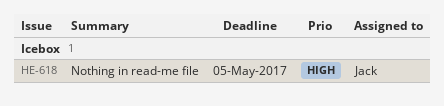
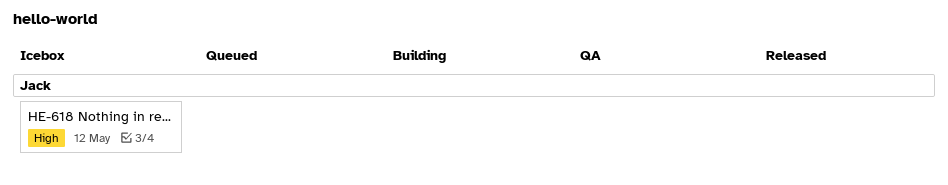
HE-618, due: May 5 -> May 12

